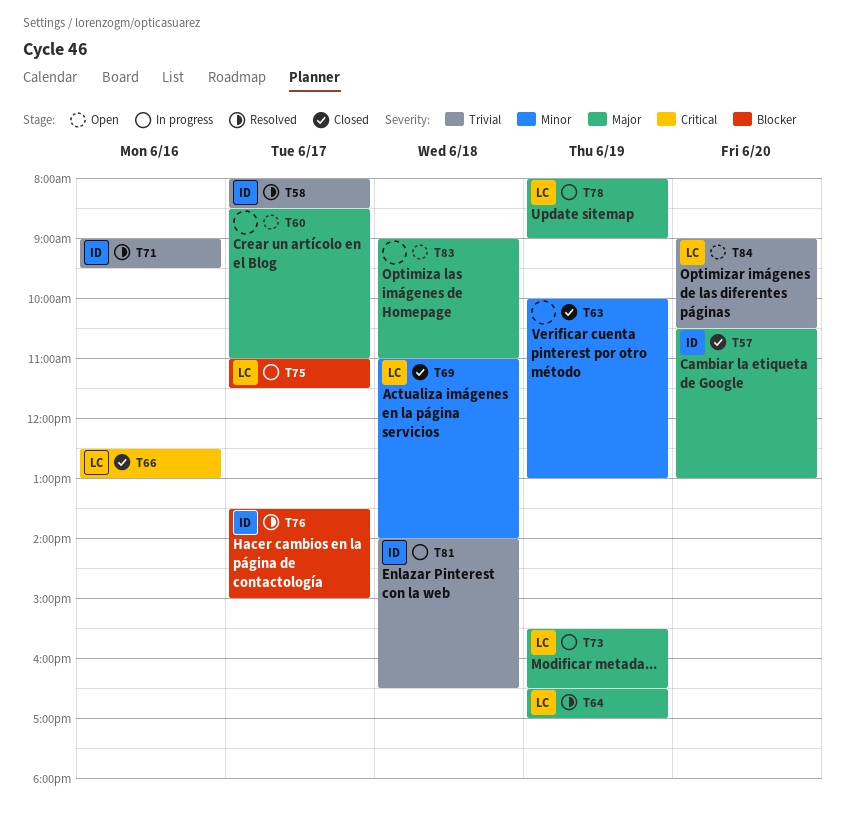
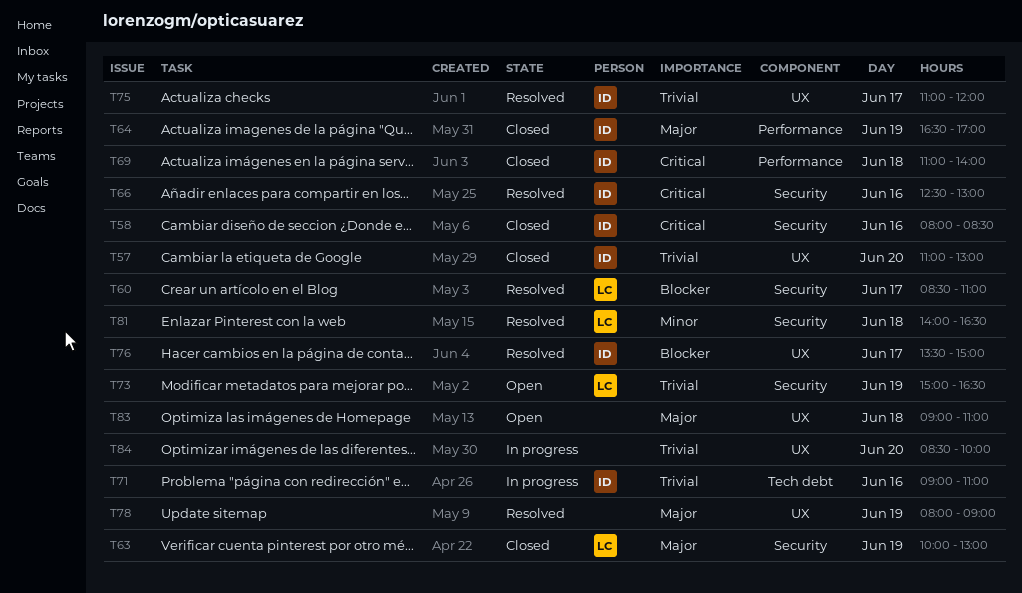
T57, priority: Major -> Trivial
T57, begins: 10:30 -> 11:00
T58, status: Resolved -> Closed
T58, priority: Trivial -> Critical
T58, day: Jun 17 -> Jun 16
T60, status: Open -> Resolved
T60, owner: none -> LC
T60, priority: Major -> Blocker
T63, owner: none -> LC
T63, priority: Minor -> Major
T64, status: Resolved -> Closed
T64, owner: LC -> ID
T66, status: Closed -> Resolved
T66, owner: LC -> ID
T69, owner: LC -> ID
T69, priority: Minor -> Critical
T71, status: Resolved -> In progress
T71, ends: 09:30 -> 11:00
T73, status: In progress -> Open
T73, priority: Major -> Trivial
T73, begins: 15:30 -> 15:00
T75, status: In progress -> Resolved
T75, owner: LC -> ID
T75, priority: Blocker -> Trivial
T75, ends: 11:30 -> 12:00
T78, status: In progress -> Resolved
T78, owner: LC -> none
T81, status: In progress -> Resolved
T81, owner: ID -> LC
T81, priority: Trivial -> Minor
T84, status: Open -> In progress
T84, owner: LC -> none
T84, begins: 09:00 -> 08:30
T84, ends: 10:30 -> 10:00

